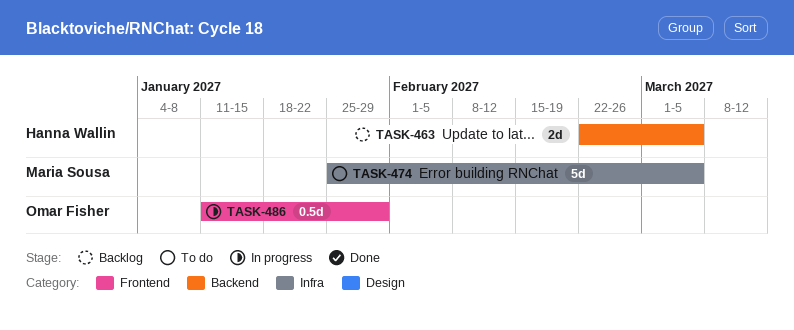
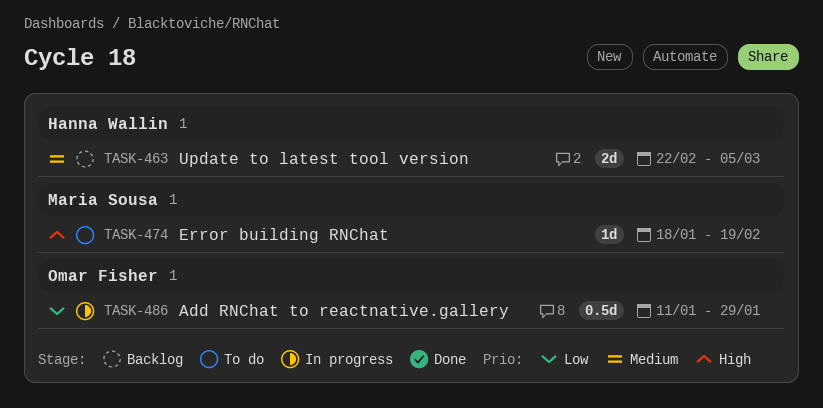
TASK-474, estimate: 5d -> 1d
TASK-474, start: Jan 25 -> Jan 18
TASK-474, due: Mar 5 -> Feb 19

